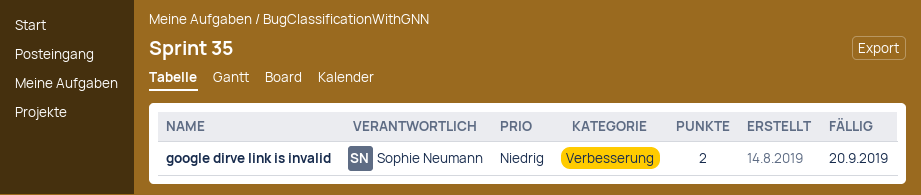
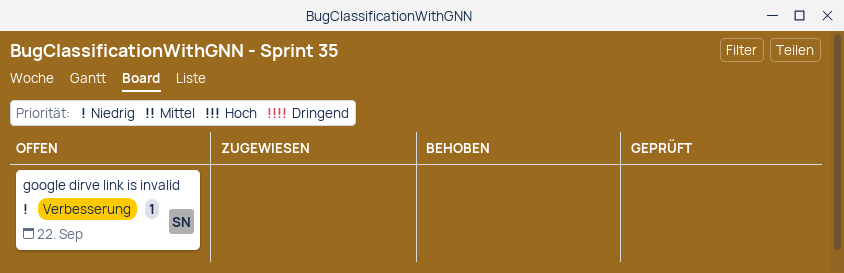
google dirve link is invalid, estimate: 2 -> 1
google dirve link is invalid, due: Sep 20 -> Sep 22

